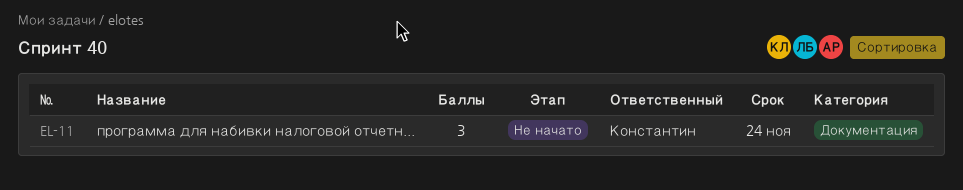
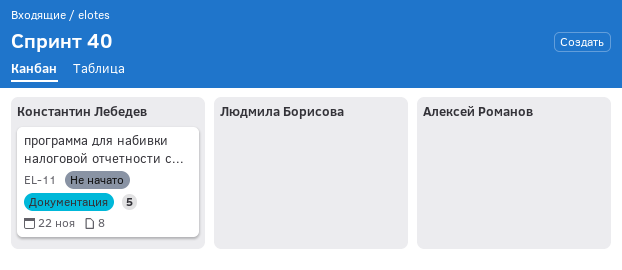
EL-11, estimate: 3 -> 5
EL-11, due: Nov 24 -> Nov 22

